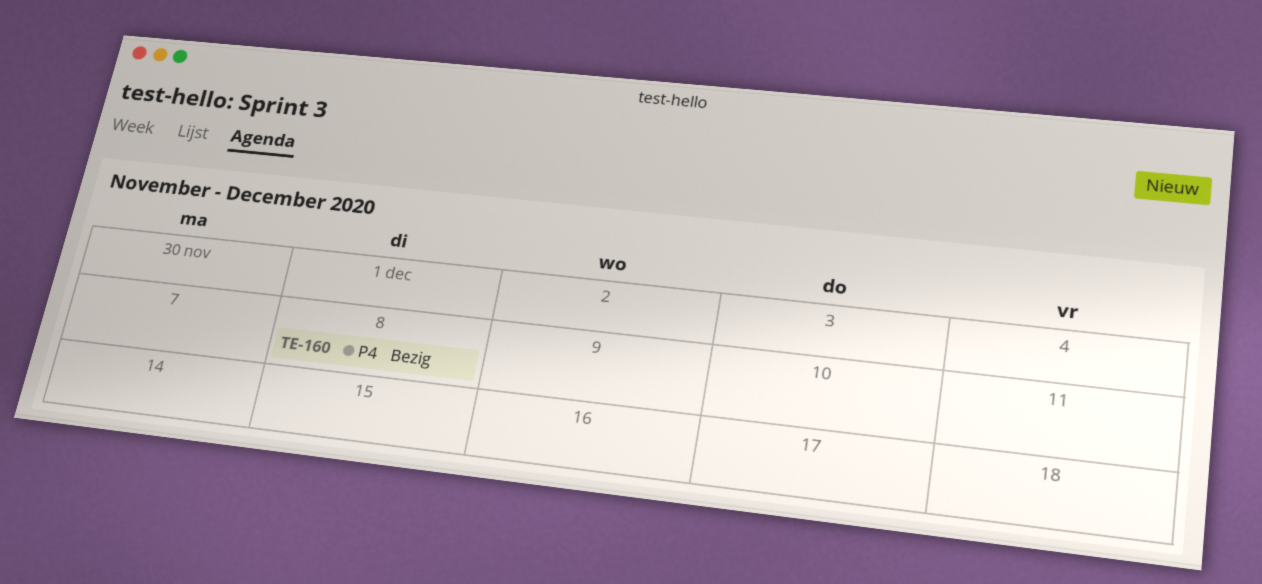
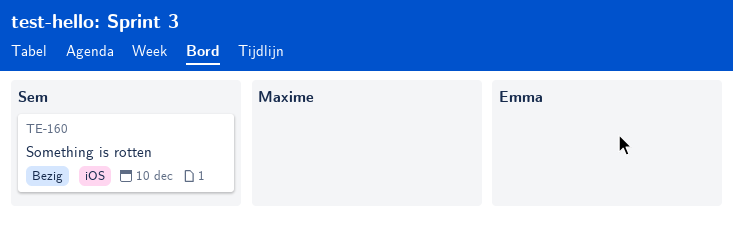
TE-160, due: Dec 8 -> Dec 10

